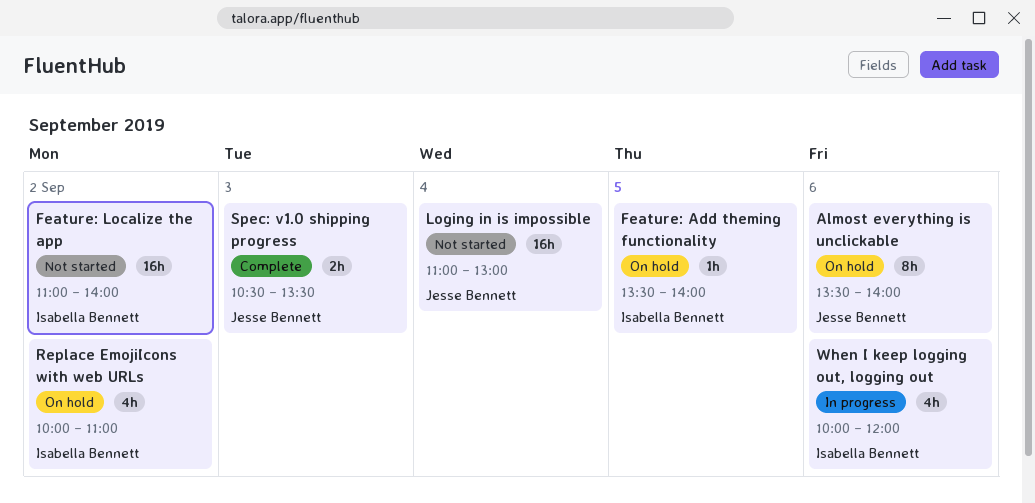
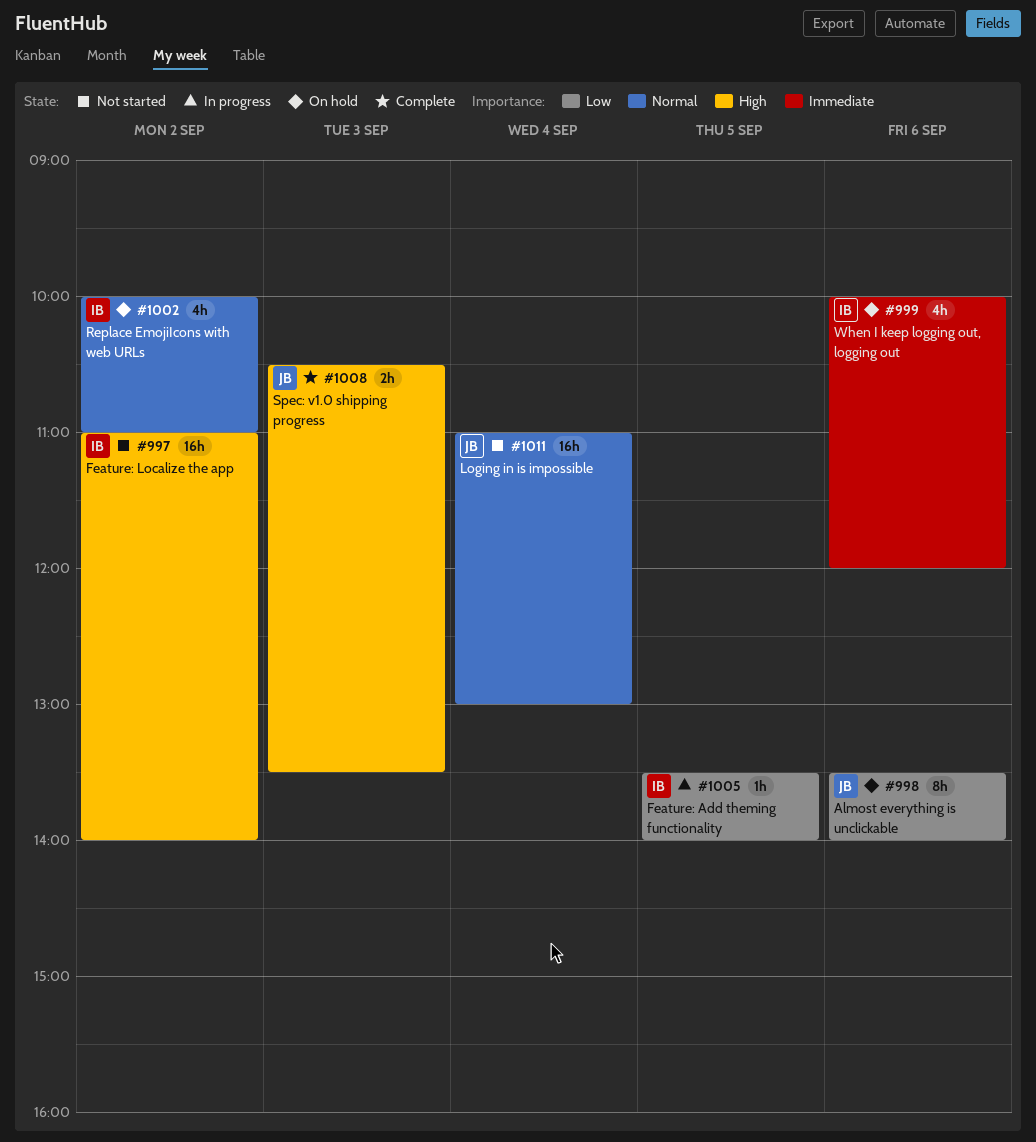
Feature: Add theming functionality, status: On hold -> In progress
When I keep logging out, logging out, status: In progress -> On hold

